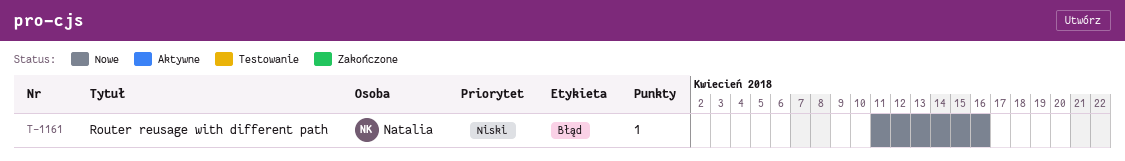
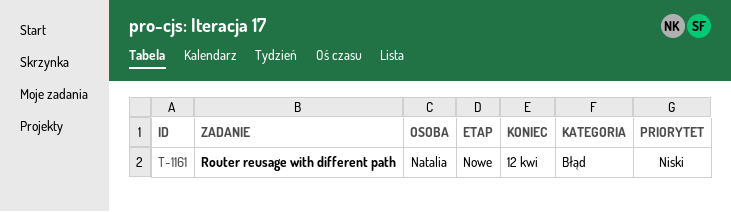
T-1161, due: Apr 16 -> Apr 12

